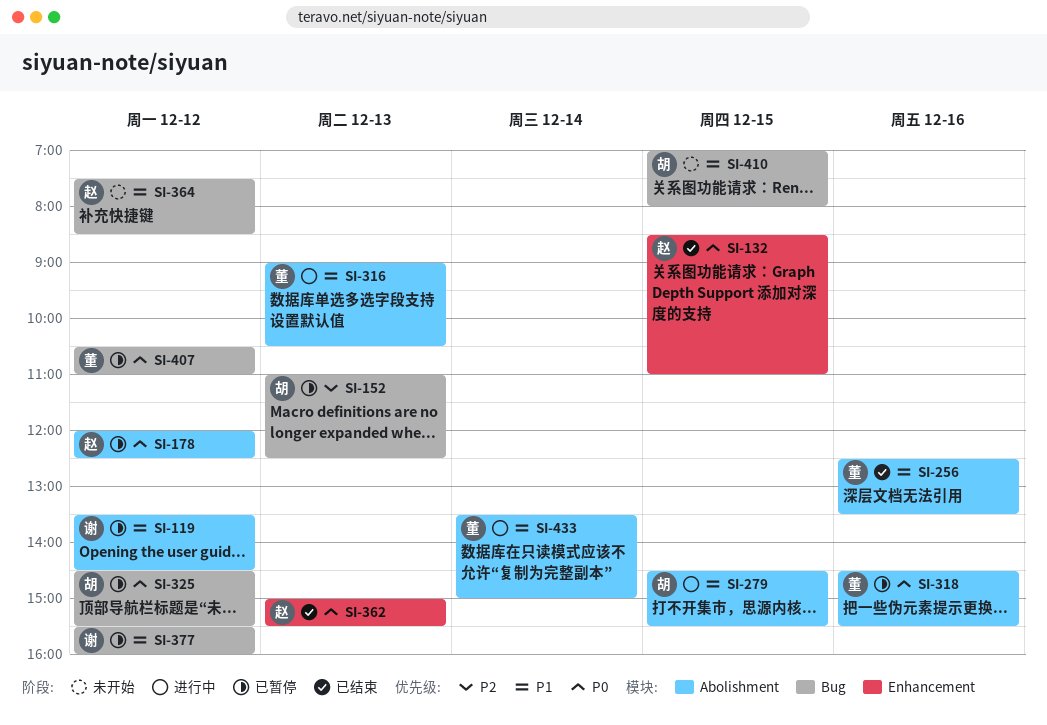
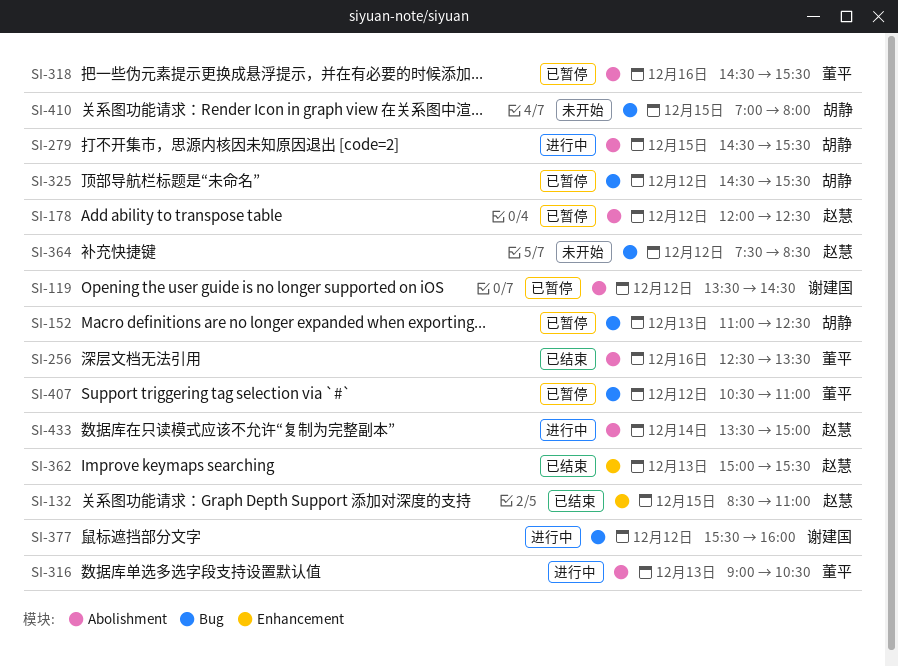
SI-377, status: 已暂停 -> 进行中
SI-433, owner: 董平 -> 赵慧

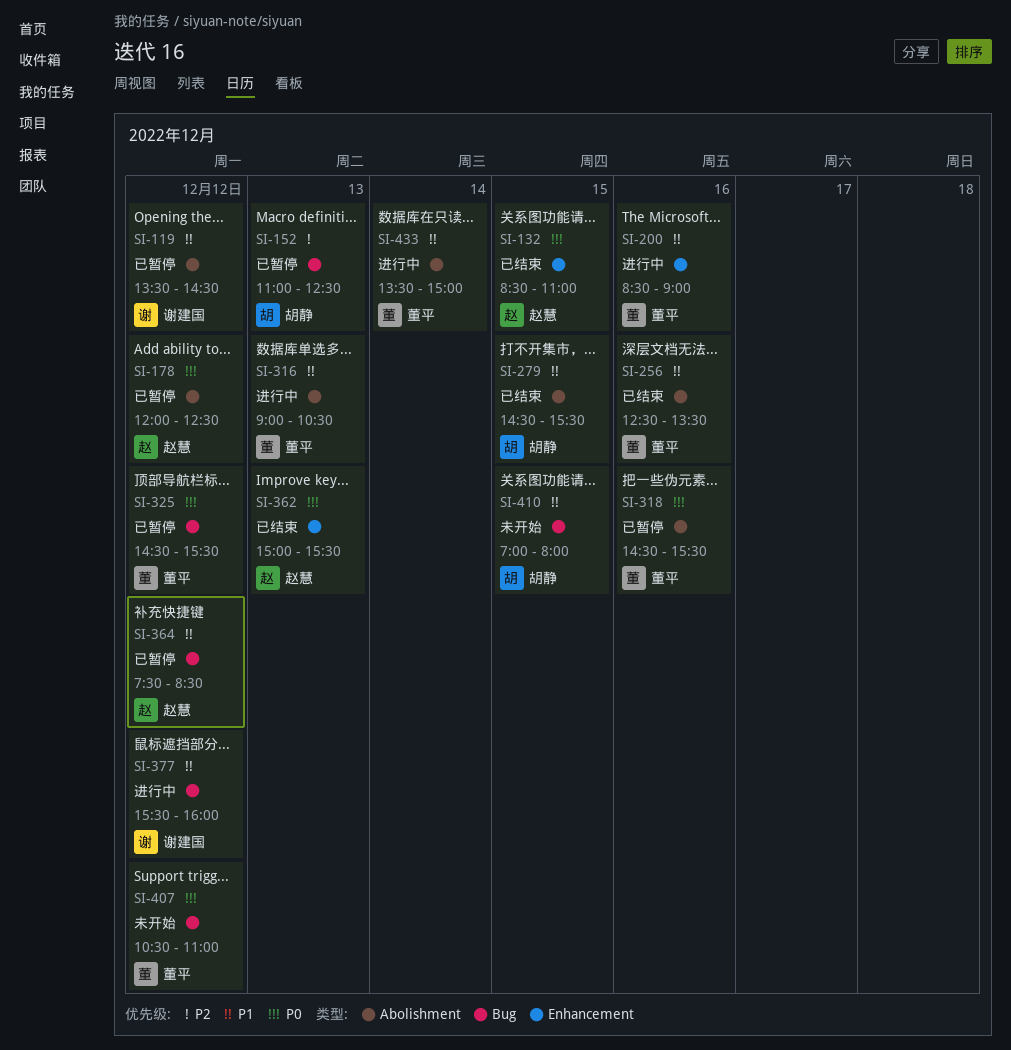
SI-200: none -> present
SI-279, status: 进行中 -> 已结束
SI-325, owner: 胡静 -> 董平
SI-364, status: 未开始 -> 已暂停
SI-407, status: 已暂停 -> 未开始
SI-433, owner: 赵慧 -> 董平

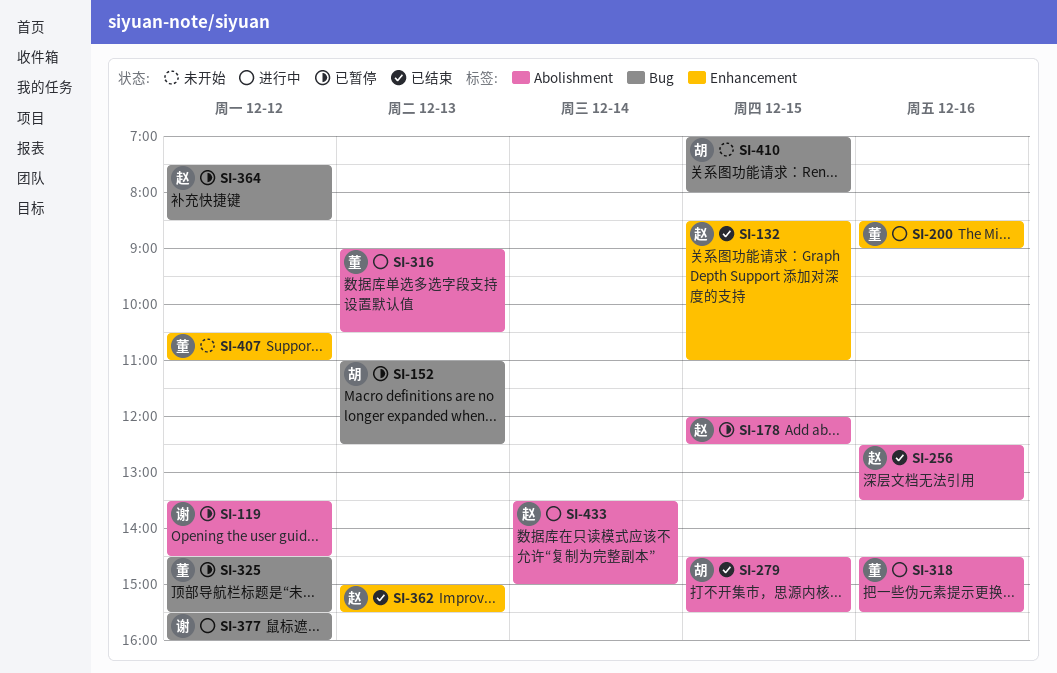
SI-178, day: Dec 12 -> Dec 15
SI-256, owner: 董平 -> 赵慧
SI-318, status: 已暂停 -> 进行中
SI-407, label: Bug -> Enhancement
SI-433, owner: 董平 -> 赵慧

